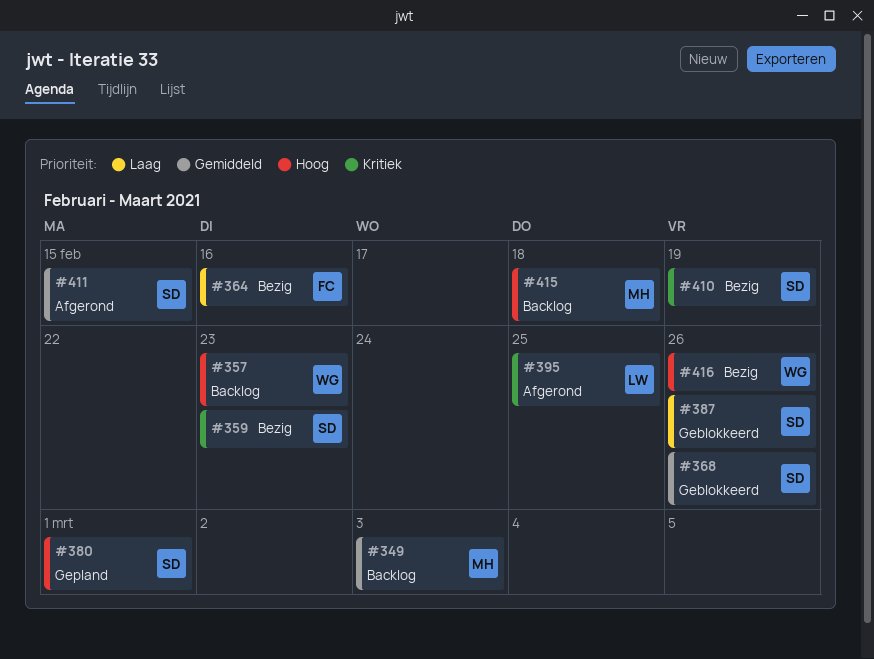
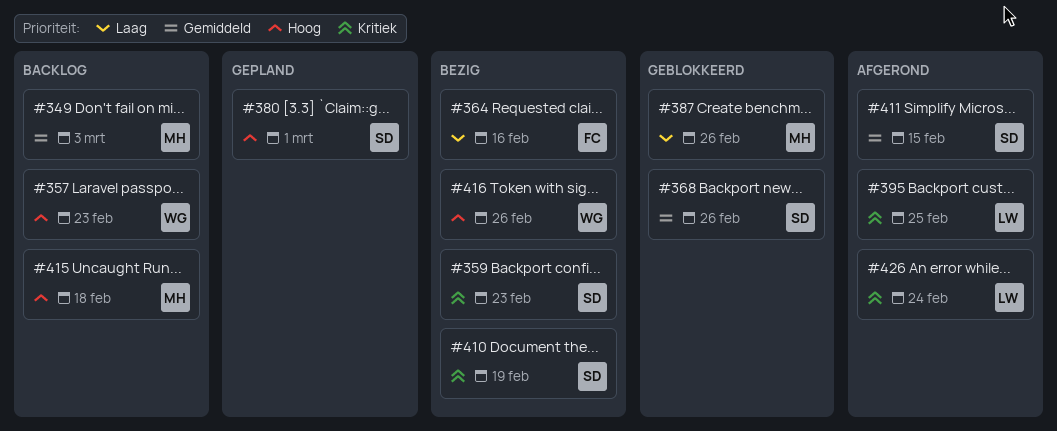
#387, owner: SD -> MH
#426: none -> present

